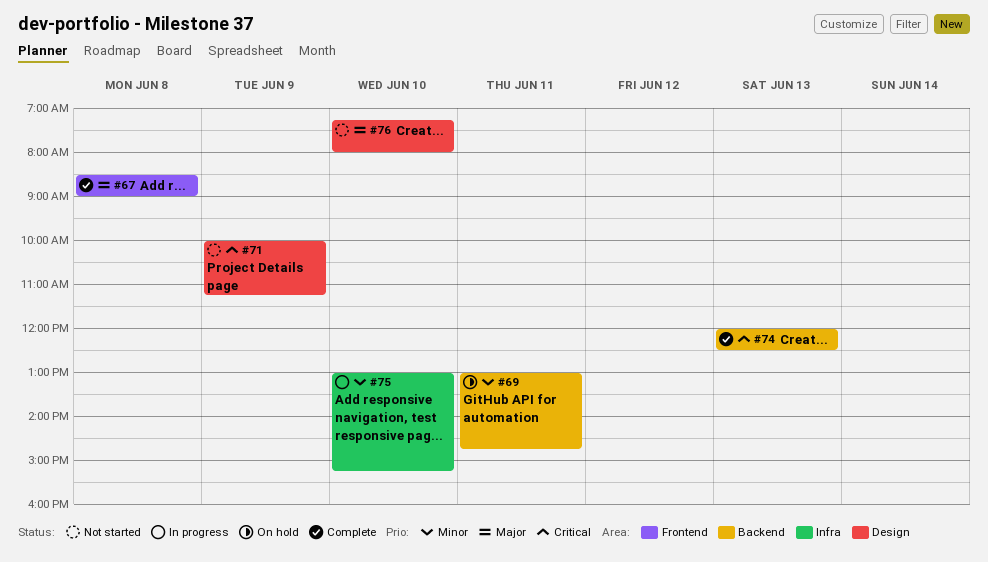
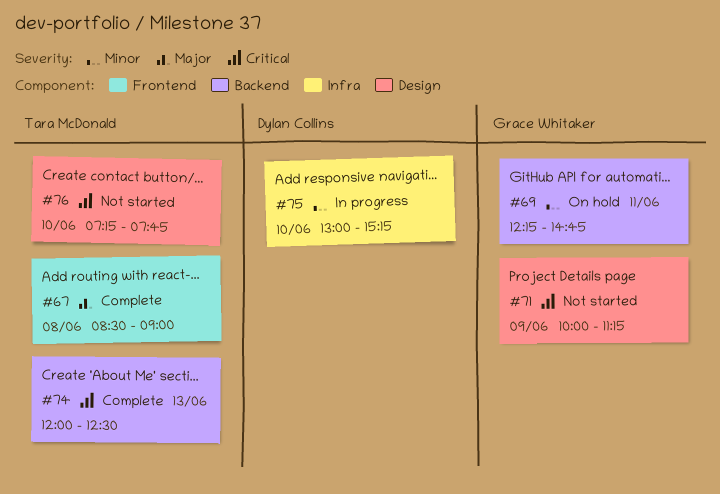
#69, begins: 13:00 -> 12:15
#76, priority: Major -> Critical
#76, ends: 08:00 -> 07:45

